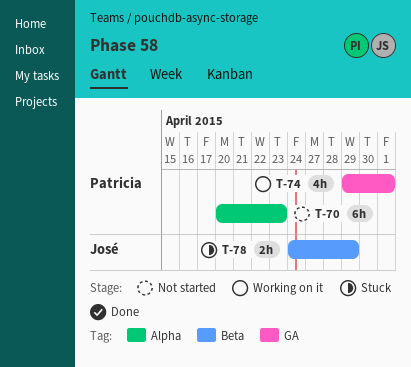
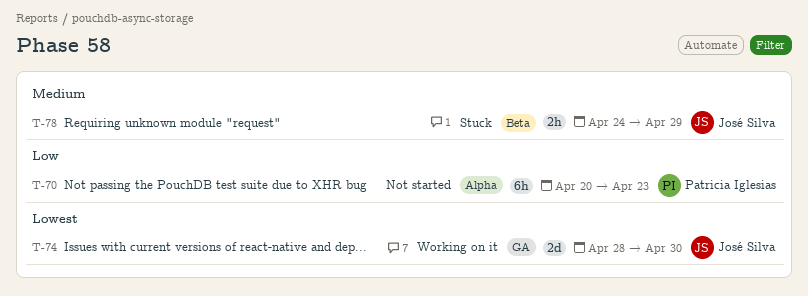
T-74, owner: Patricia Iglesias -> José Silva
T-74, estimate: 4h -> 2d
T-74, start: Apr 29 -> Apr 28
T-74, due: May 1 -> Apr 30

